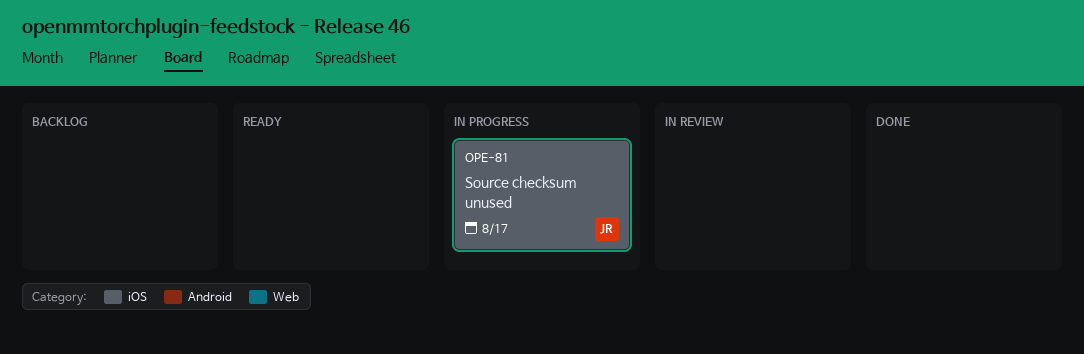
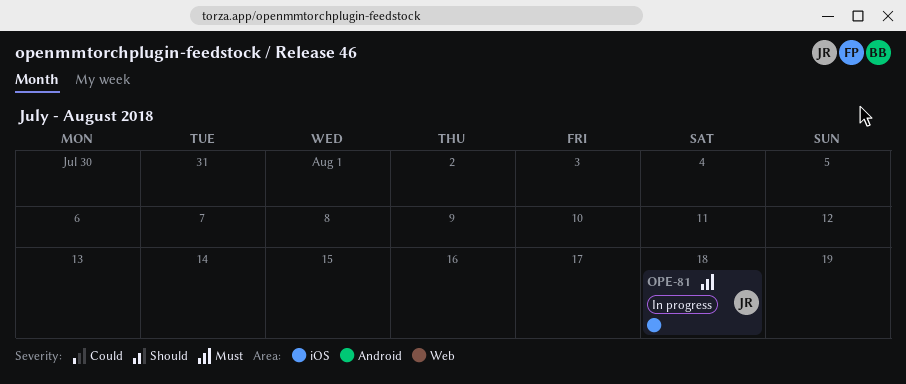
OPE-81, due: Aug 17 -> Aug 18

